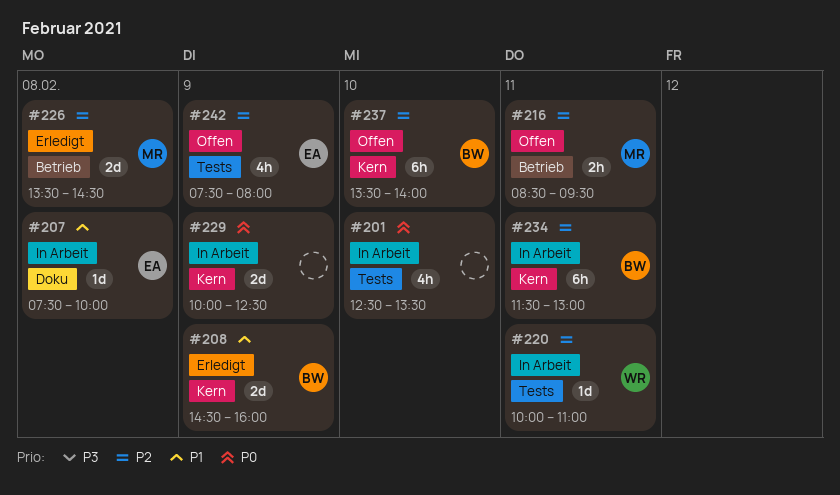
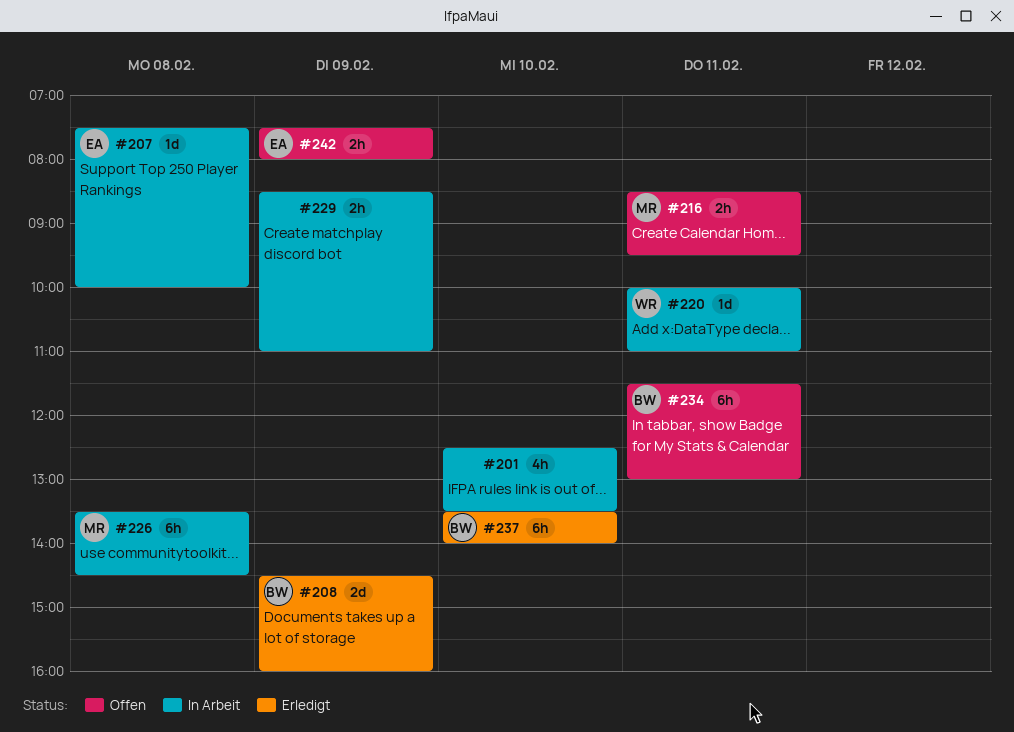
#226, status: Erledigt -> In Arbeit
#226, estimate: 2d -> 6h
#229, estimate: 2d -> 2h
#229, begins: 10:00 -> 08:30
#229, ends: 12:30 -> 11:00
#234, status: In Arbeit -> Offen
#237, status: Offen -> Erledigt
#242, estimate: 4h -> 2h

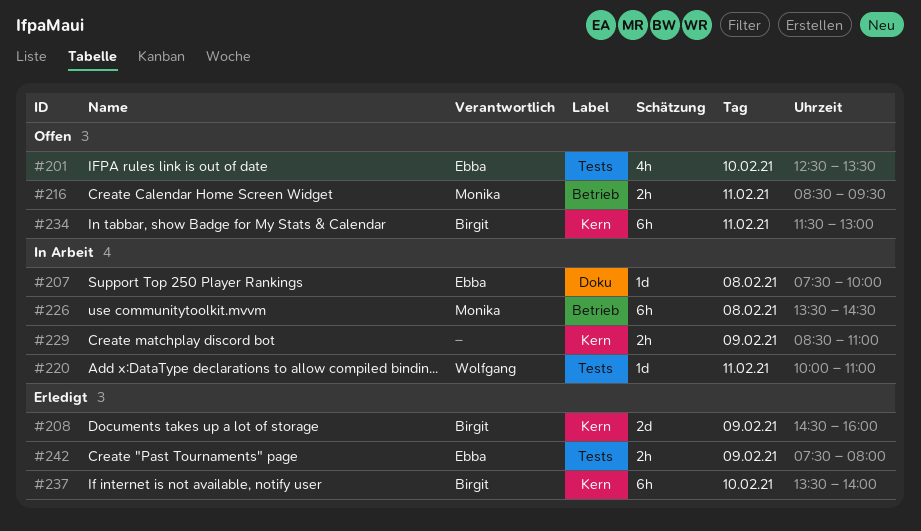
#201, status: In Arbeit -> Offen
#201, owner: none -> Ebba
#242, status: Offen -> Erledigt

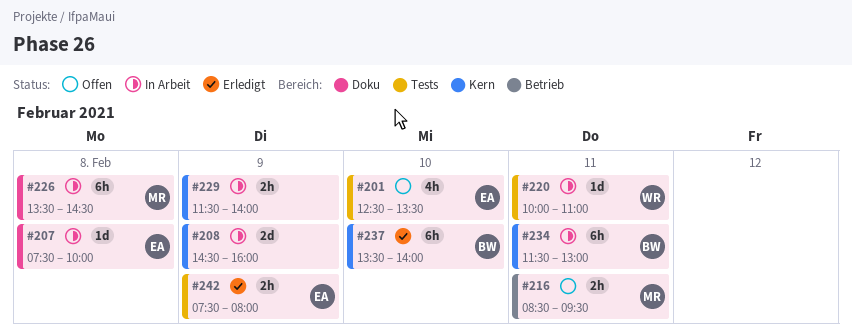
#208, status: Erledigt -> In Arbeit
#208, owner: Birgit -> none
#226, label: Betrieb -> Doku
#229, begins: 08:30 -> 11:30
#229, ends: 11:00 -> 14:00
#234, status: Offen -> In Arbeit

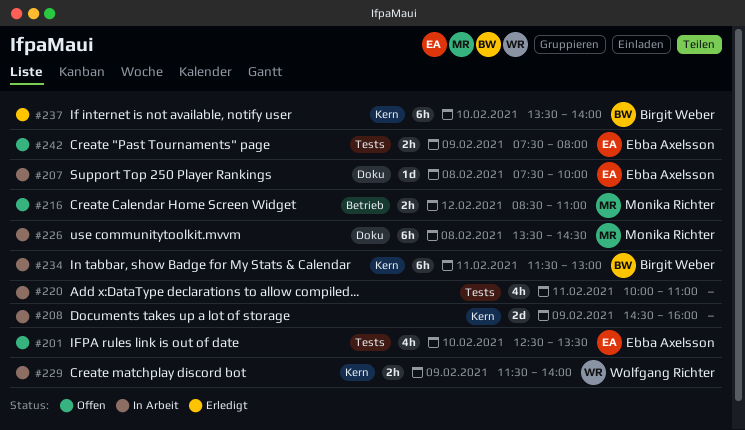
#216, day: Feb 11 -> Feb 12
#216, ends: 09:30 -> 11:00
#220, owner: Wolfgang Richter -> none
#220, estimate: 1d -> 4h
#229, owner: none -> Wolfgang Richter
#242, status: Erledigt -> Offen

